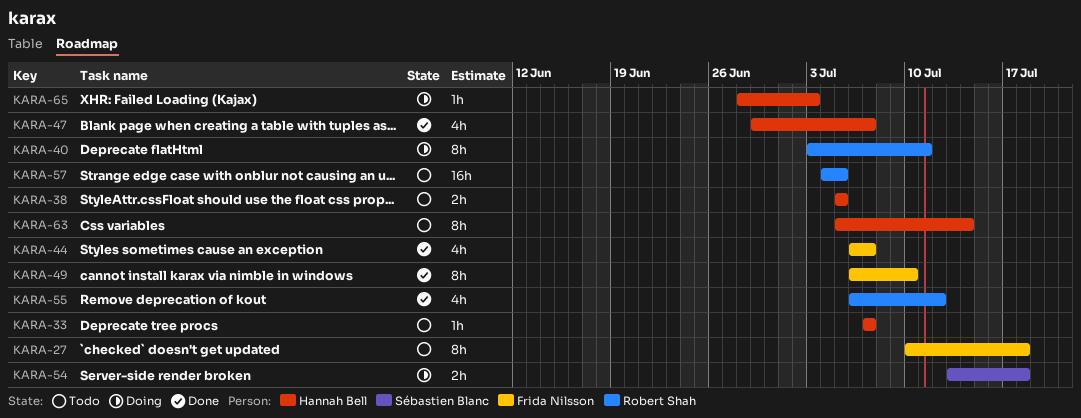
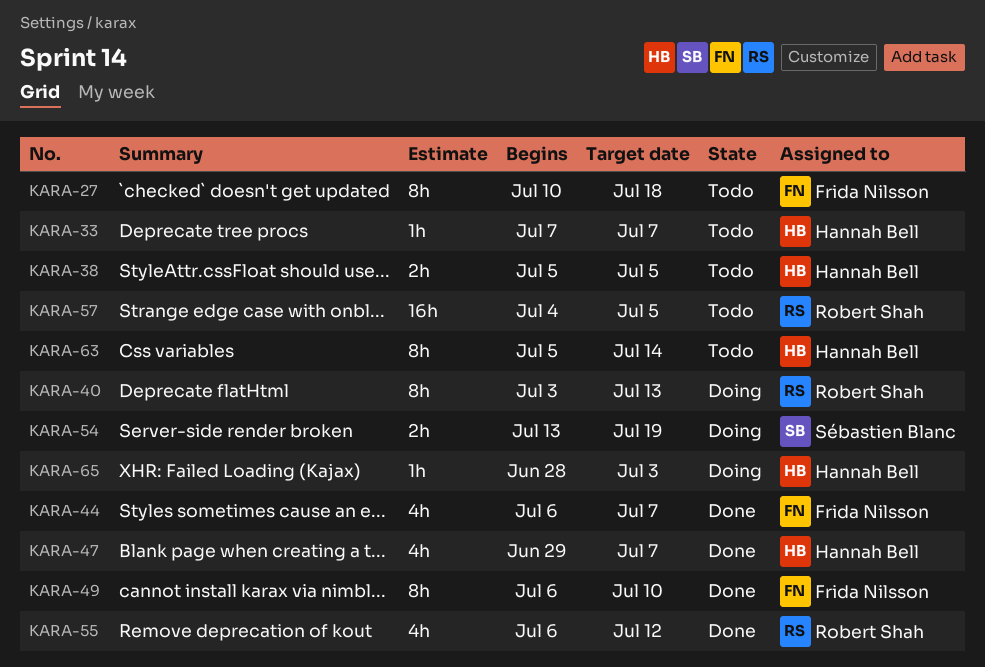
KARA-40, due: Jul 11 -> Jul 13
KARA-54, due: Jul 18 -> Jul 19

